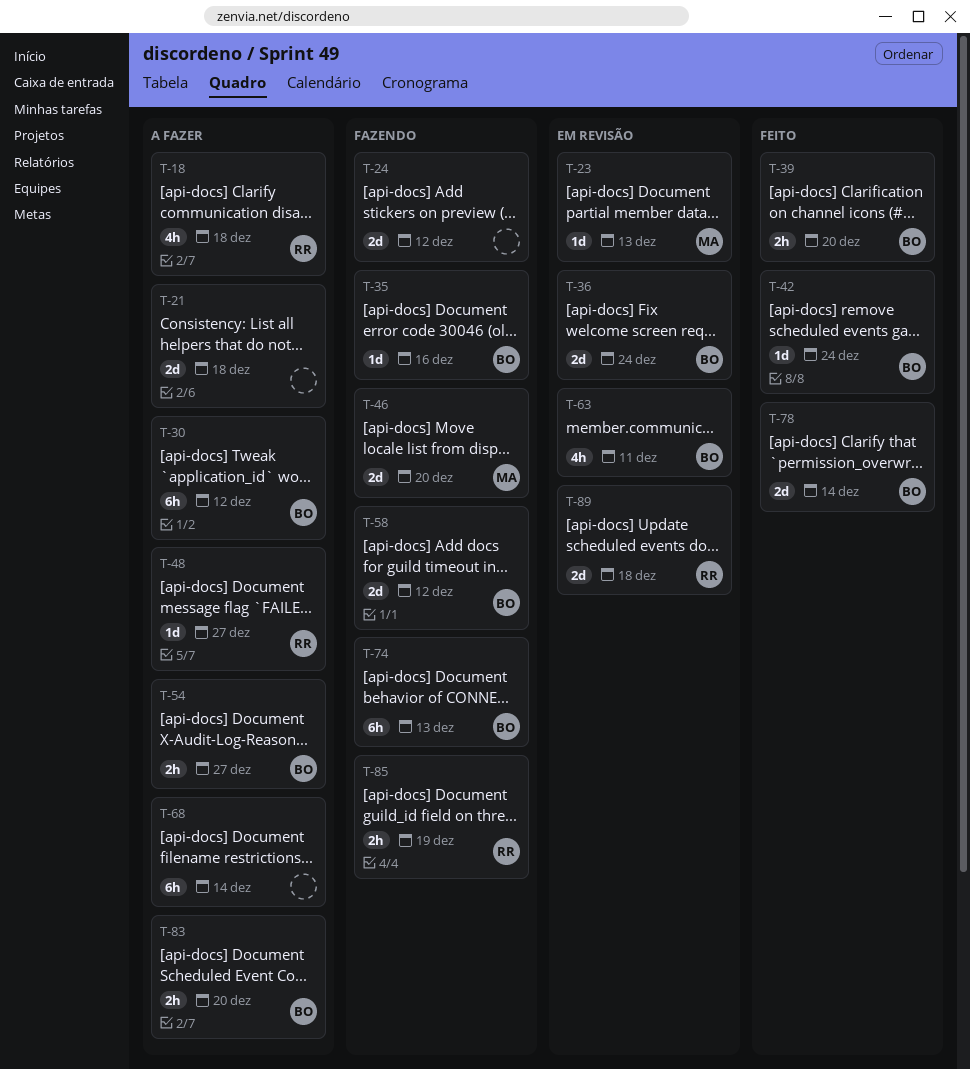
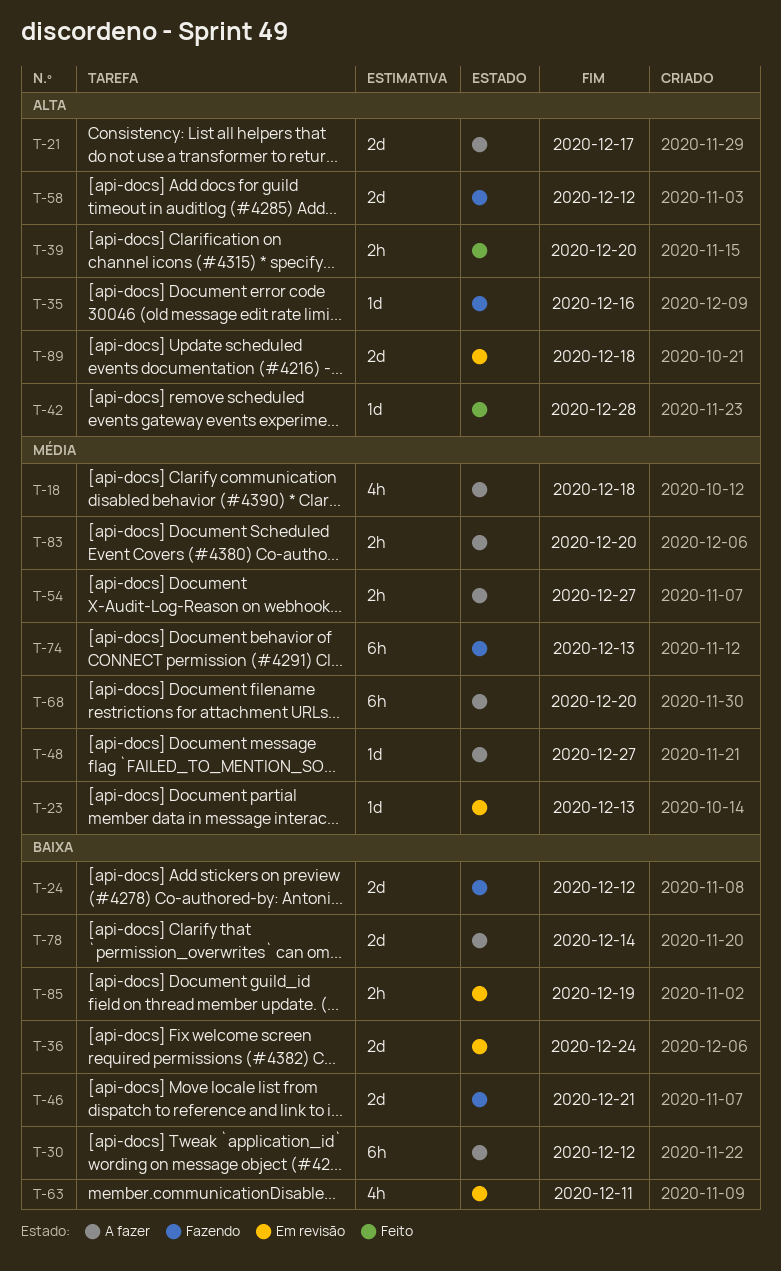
T-21, due: Dec 18 -> Dec 17
T-42, due: Dec 24 -> Dec 28
T-46, due: Dec 20 -> Dec 21
T-68, due: Dec 14 -> Dec 20
T-78, status: Feito -> A fazer
T-85, status: Fazendo -> Em revisão

